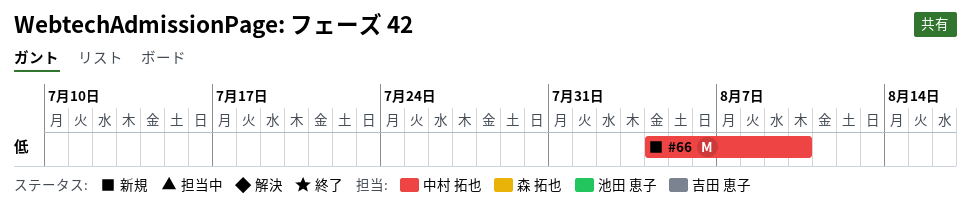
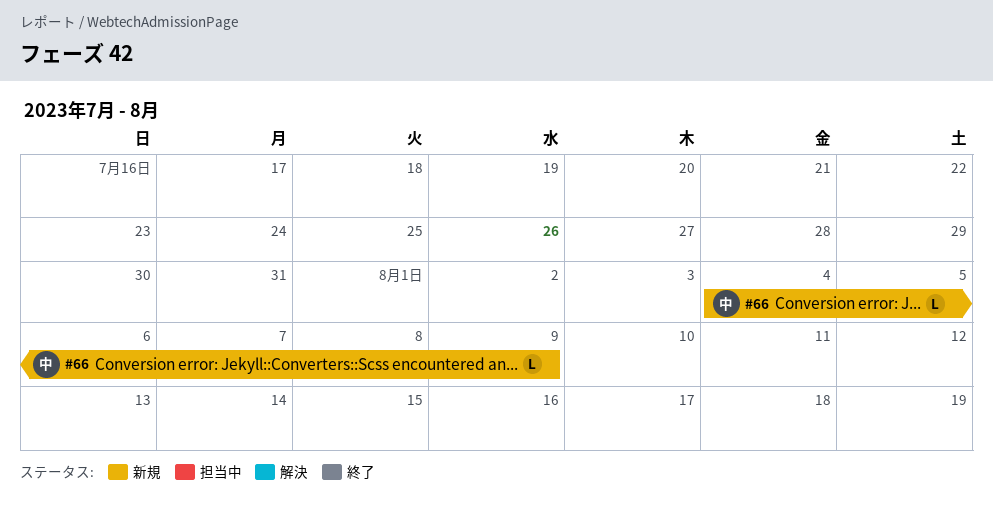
#66, estimate: M -> L
#66, due: Aug 10 -> Aug 9

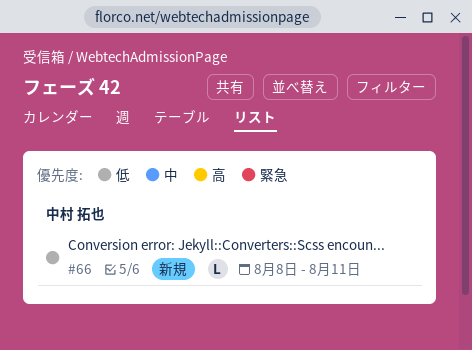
#66, start: Aug 4 -> Aug 8
#66, due: Aug 9 -> Aug 11

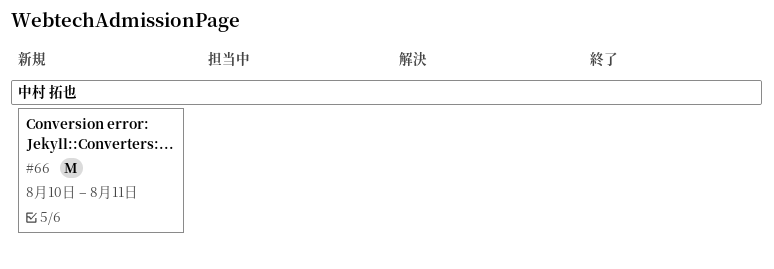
#66, estimate: L -> M
#66, start: Aug 8 -> Aug 10

